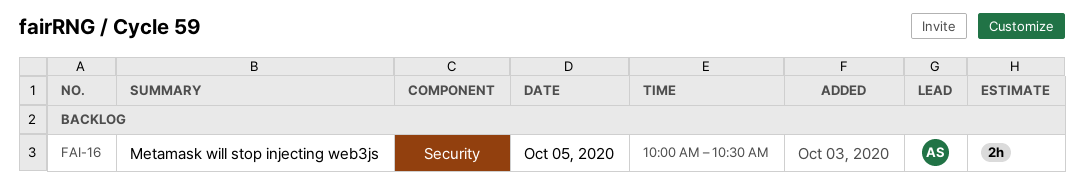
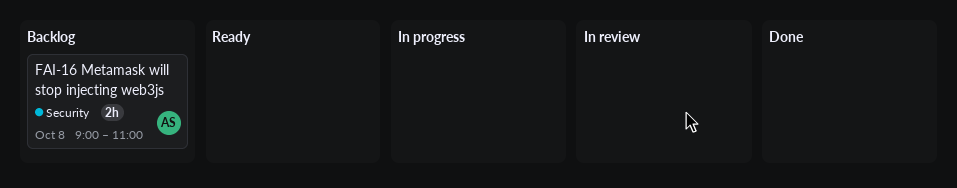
FAI-16, day: Oct 5 -> Oct 8
FAI-16, begins: 10:00 -> 09:00
FAI-16, ends: 10:30 -> 11:00

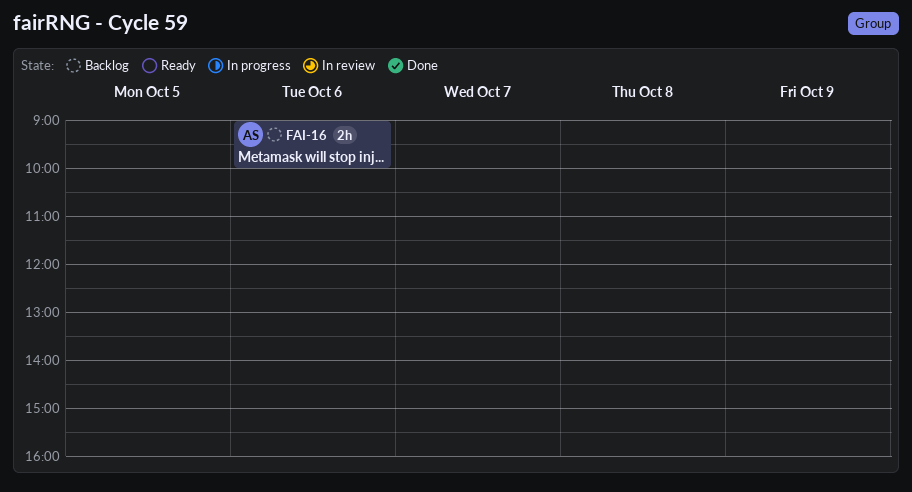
FAI-16, day: Oct 8 -> Oct 6
FAI-16, ends: 11:00 -> 10:00

